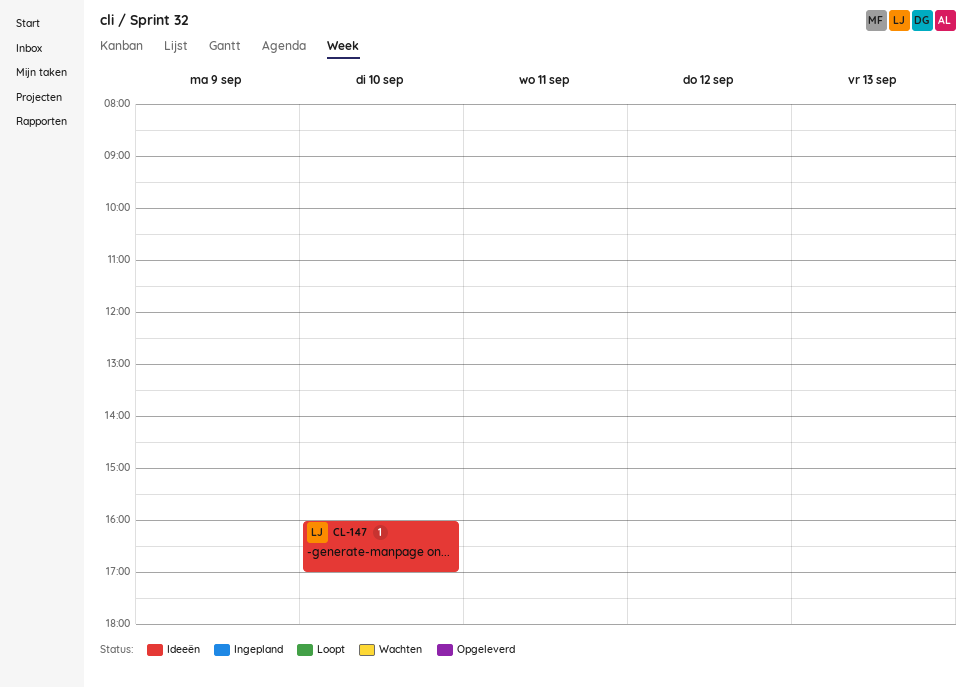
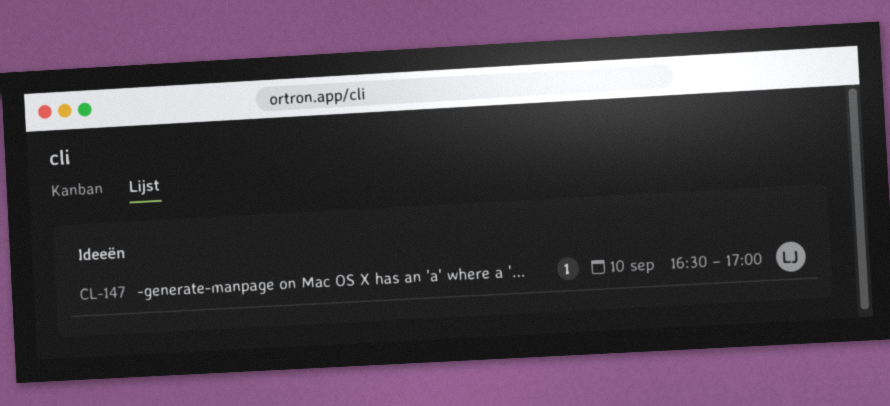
CL-147, begins: 16:00 -> 16:30

